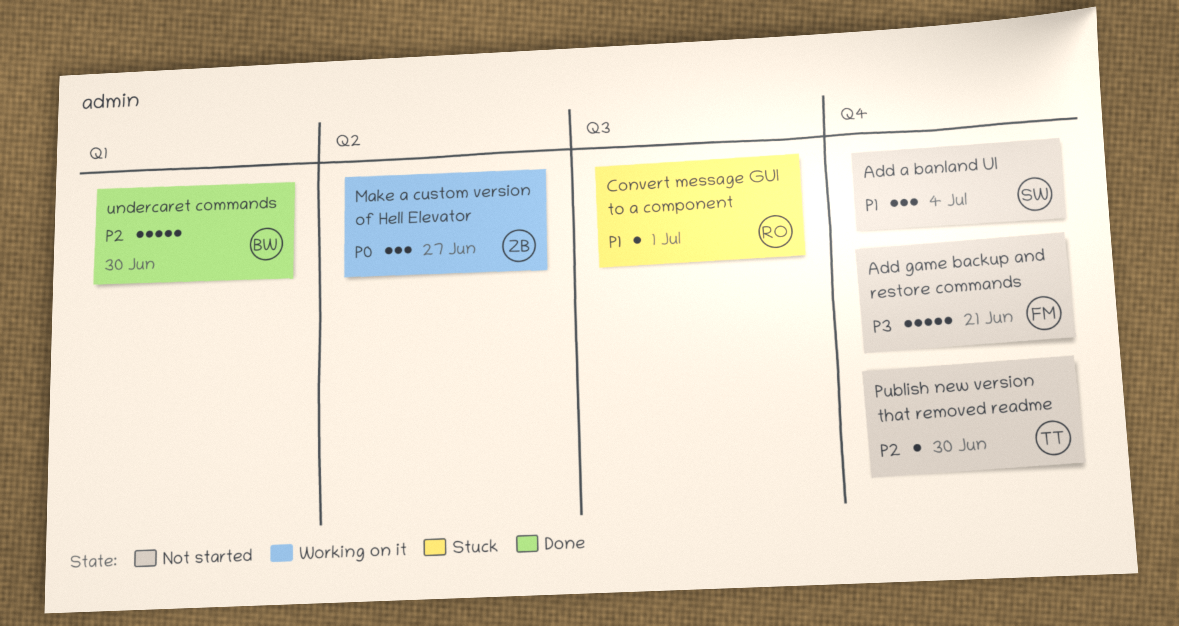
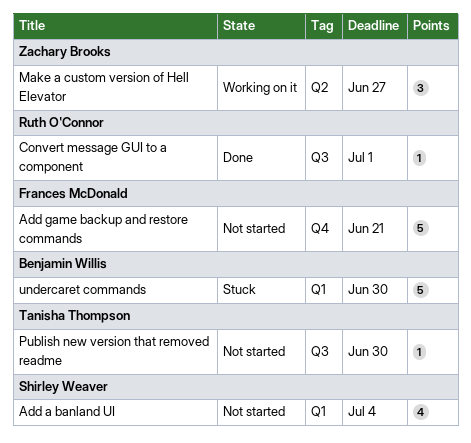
Add a banland UI, label: Q4 -> Q1
Add a banland UI, estimate: 3 -> 4
Convert message GUI to a component, status: Stuck -> Done
Publish new version that removed readme, label: Q4 -> Q3
undercaret commands, status: Done -> Stuck

